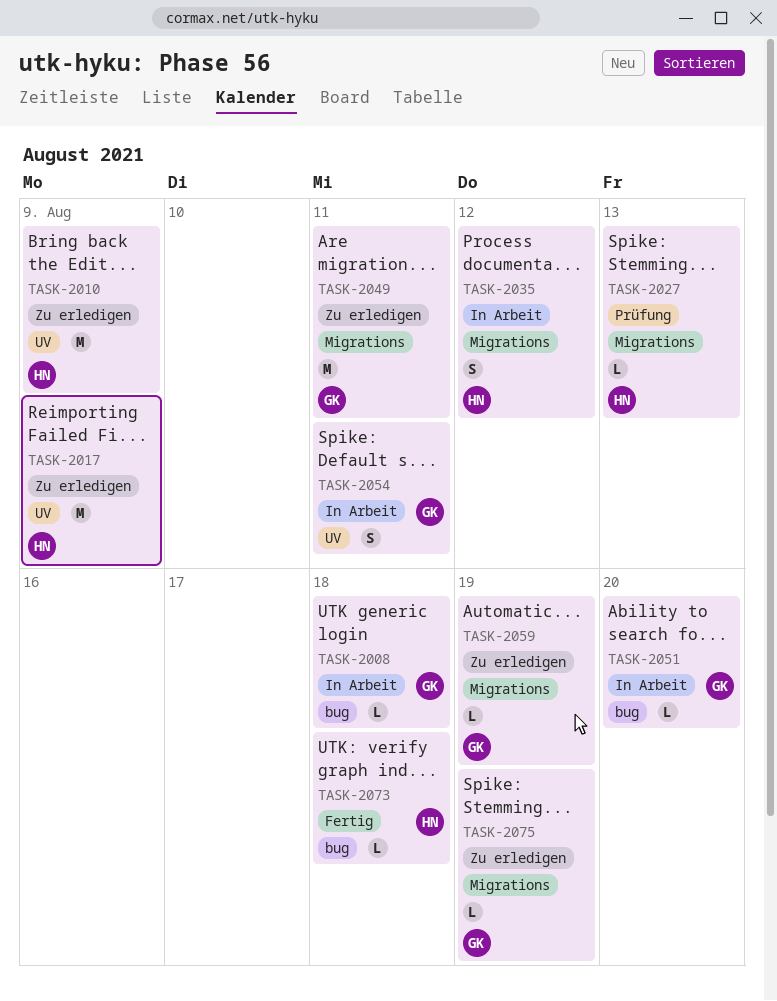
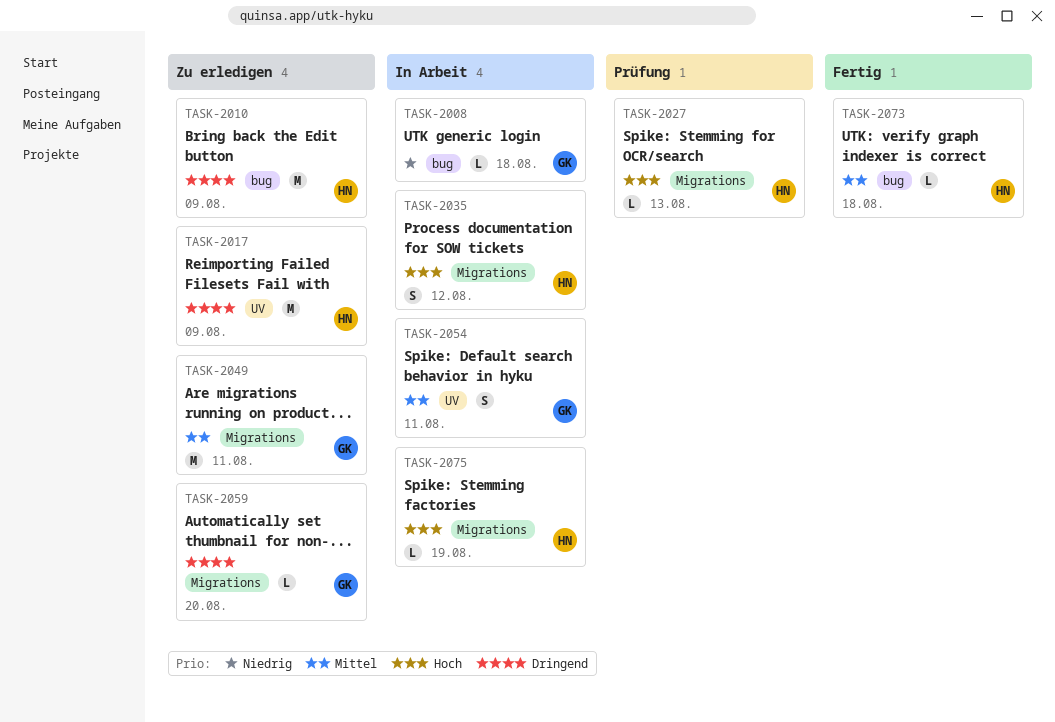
TASK-2010, label: UV -> bug
TASK-2051: present -> none
TASK-2059, due: Aug 19 -> Aug 20
TASK-2075, status: Zu erledigen -> In Arbeit
TASK-2075, owner: GK -> HN

